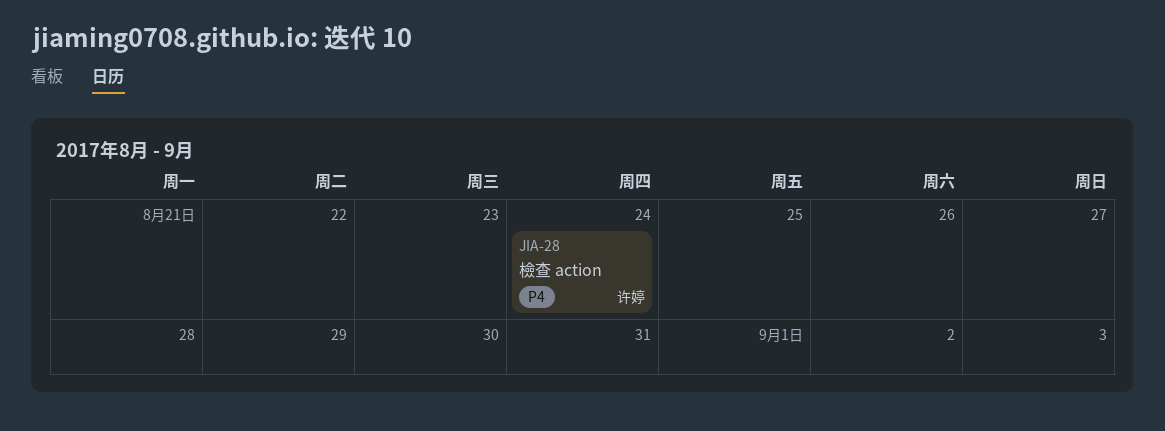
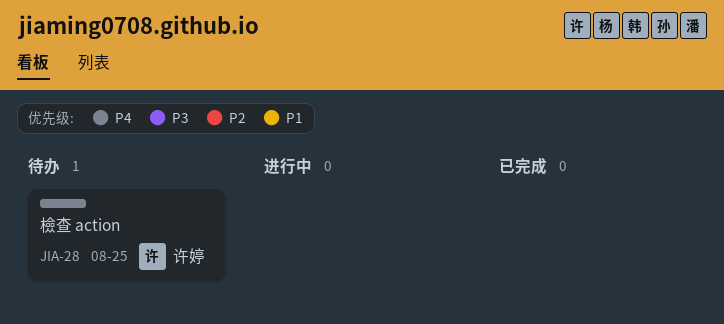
JIA-28, due: Aug 24 -> Aug 25

